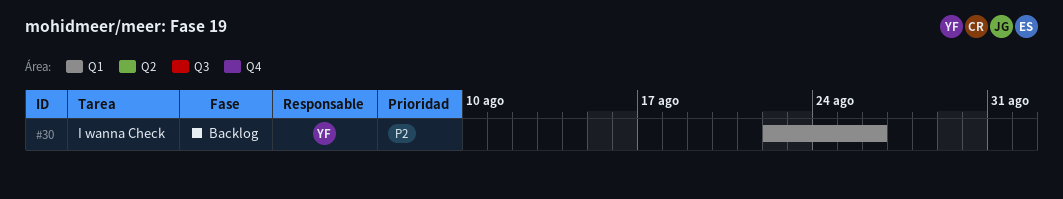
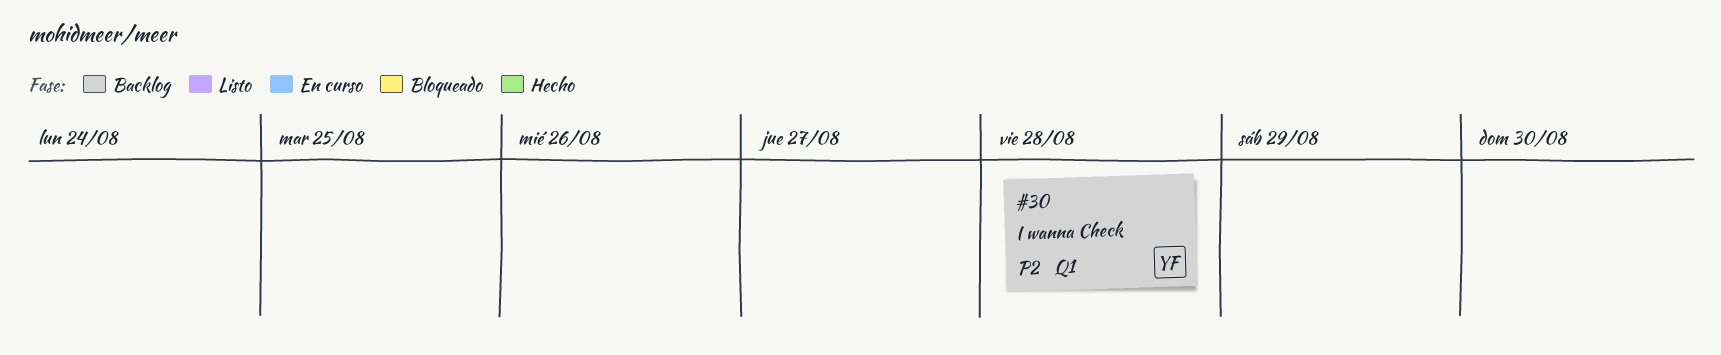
#30, due: Aug 26 -> Aug 28

